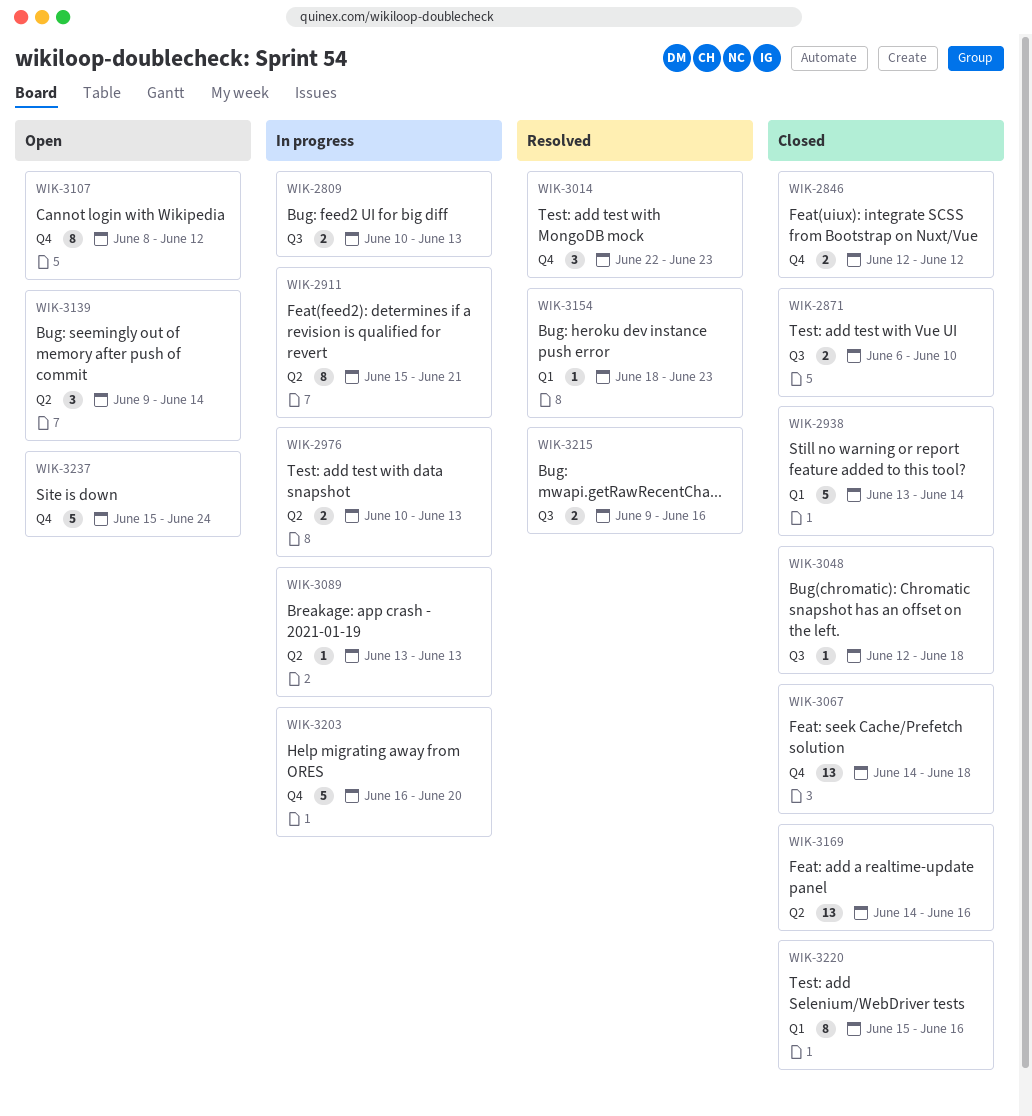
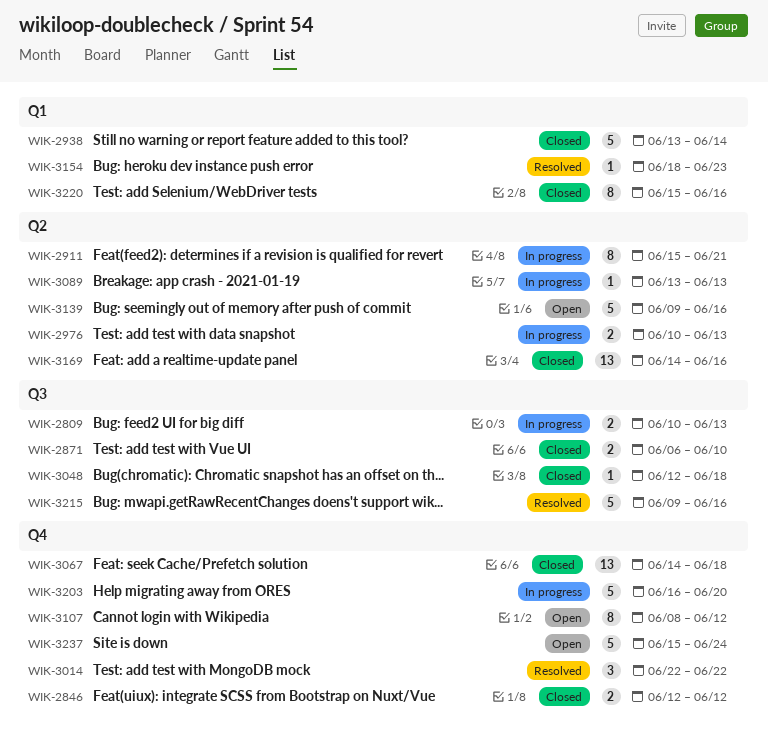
WIK-3014, due: Jun 23 -> Jun 22
WIK-3139, estimate: 3 -> 5
WIK-3139, due: Jun 14 -> Jun 16
WIK-3215, estimate: 2 -> 5

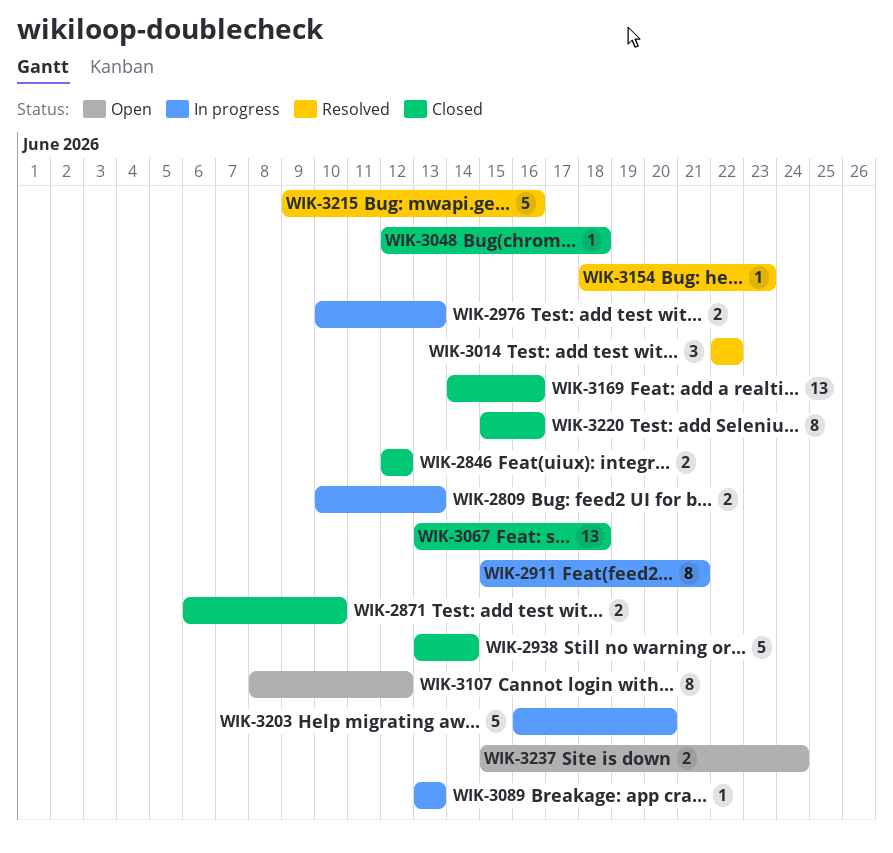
WIK-3067, start: Jun 14 -> Jun 13
WIK-3139: present -> none
WIK-3237, estimate: 5 -> 2

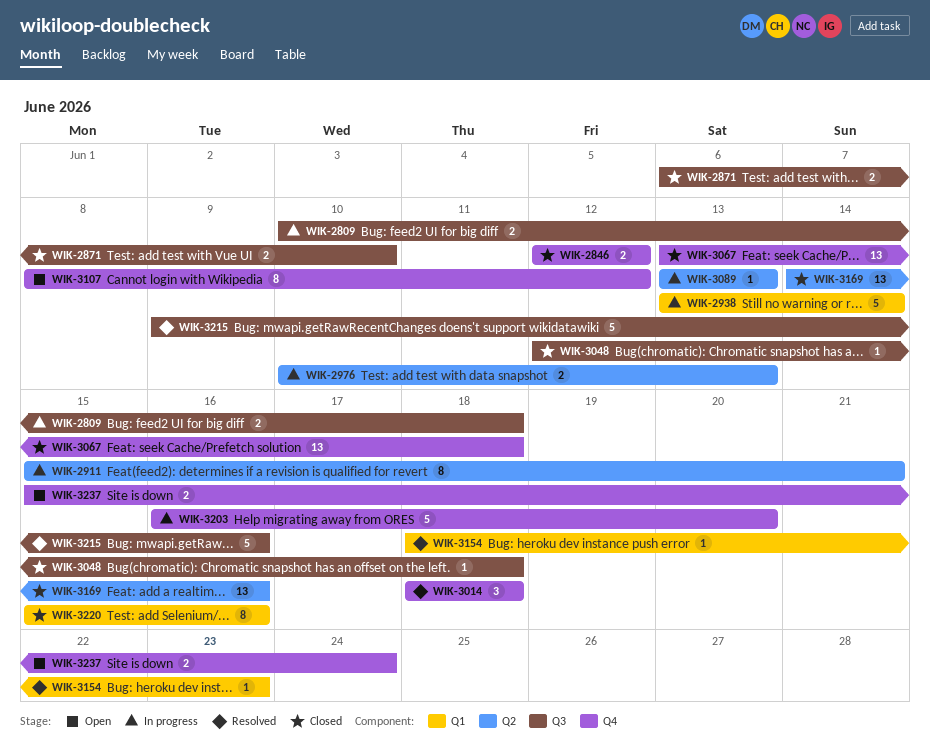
WIK-2809, due: Jun 13 -> Jun 18
WIK-2938, status: Closed -> In progress
WIK-3014, start: Jun 22 -> Jun 18
WIK-3014, due: Jun 22 -> Jun 18

